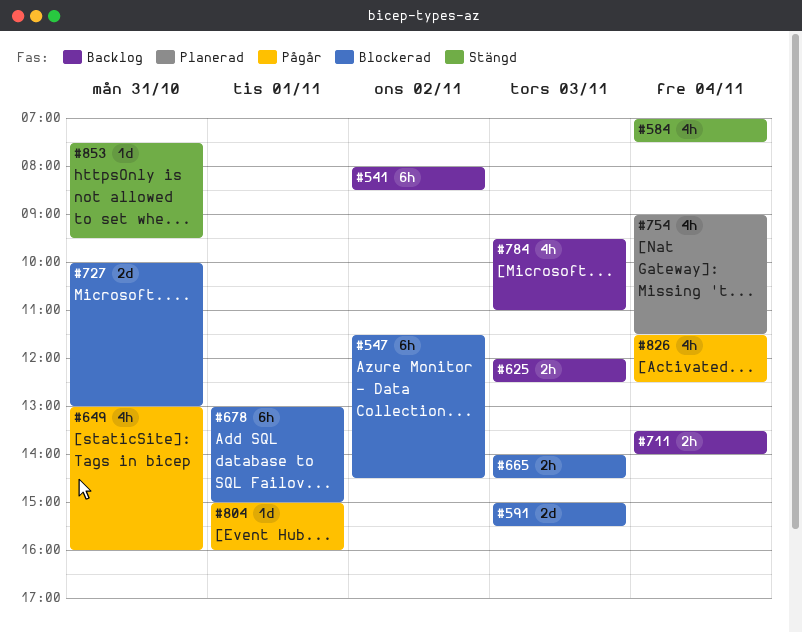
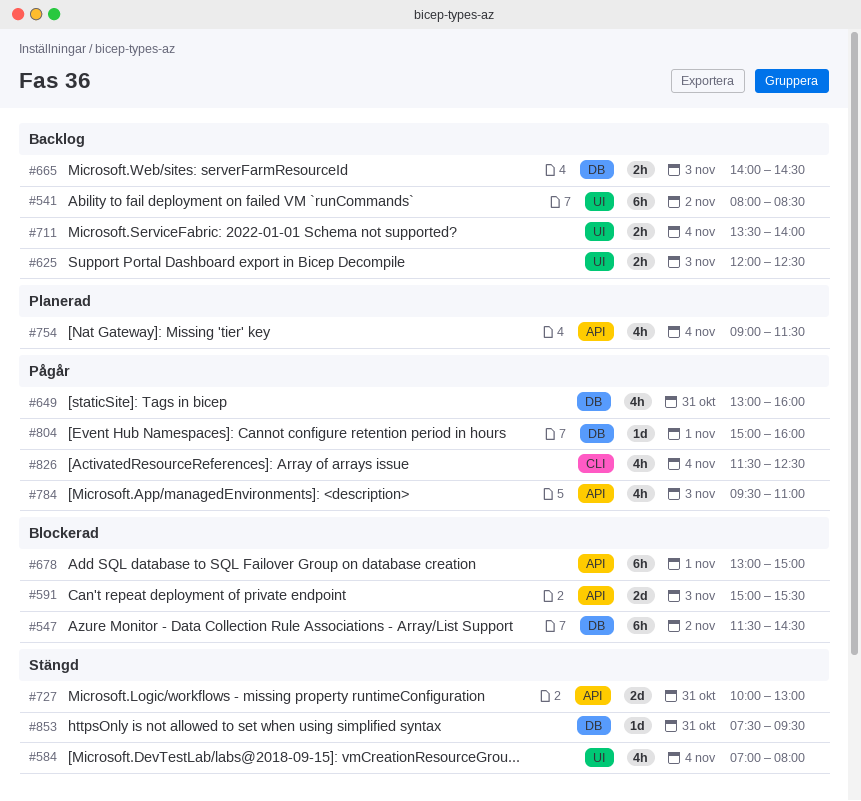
#584, ends: 07:30 -> 08:00
#665, status: Blockerad -> Backlog
#727, status: Blockerad -> Stängd
#784, status: Backlog -> Pågår

